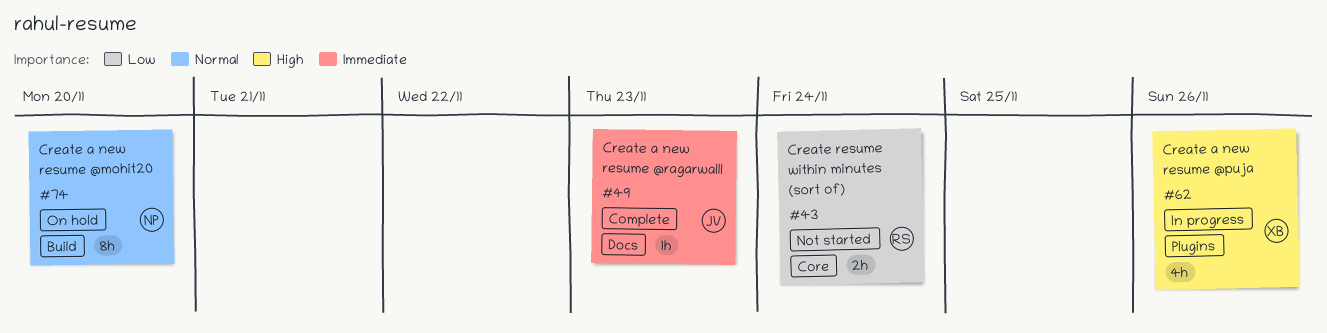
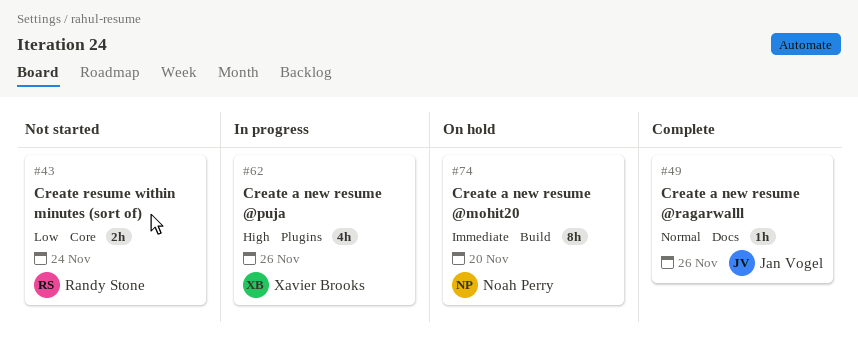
#49, priority: Immediate -> Normal
#49, due: Nov 23 -> Nov 26
#74, priority: Normal -> Immediate

